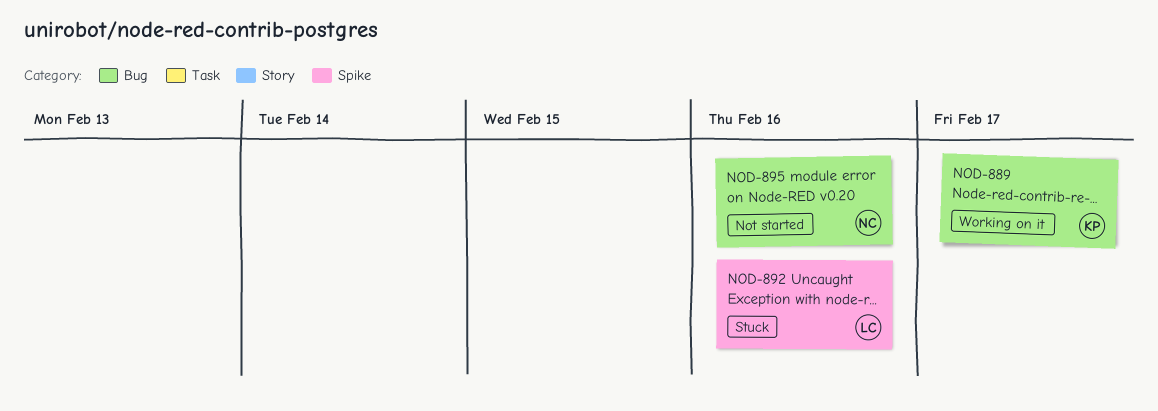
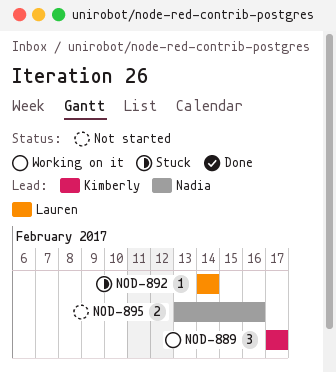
NOD-892, due: Feb 16 -> Feb 14

